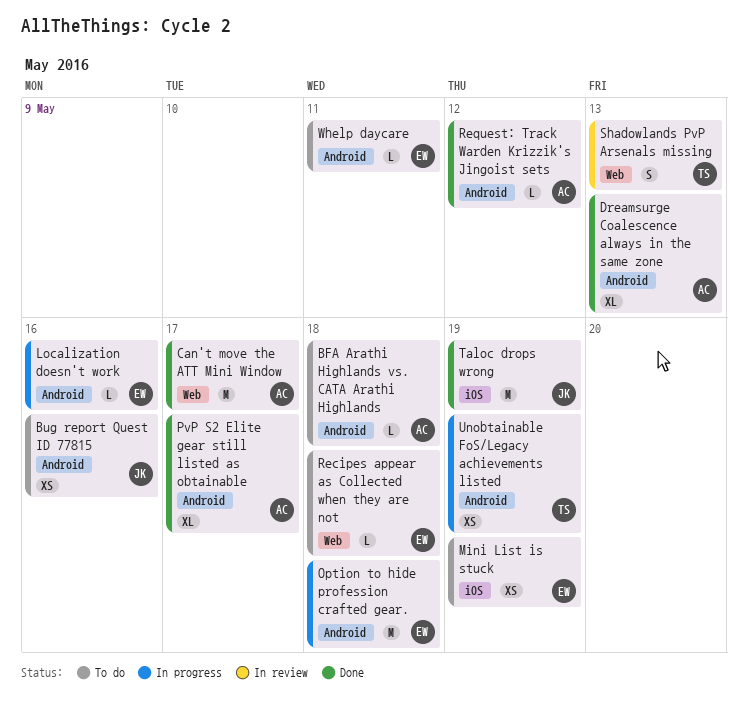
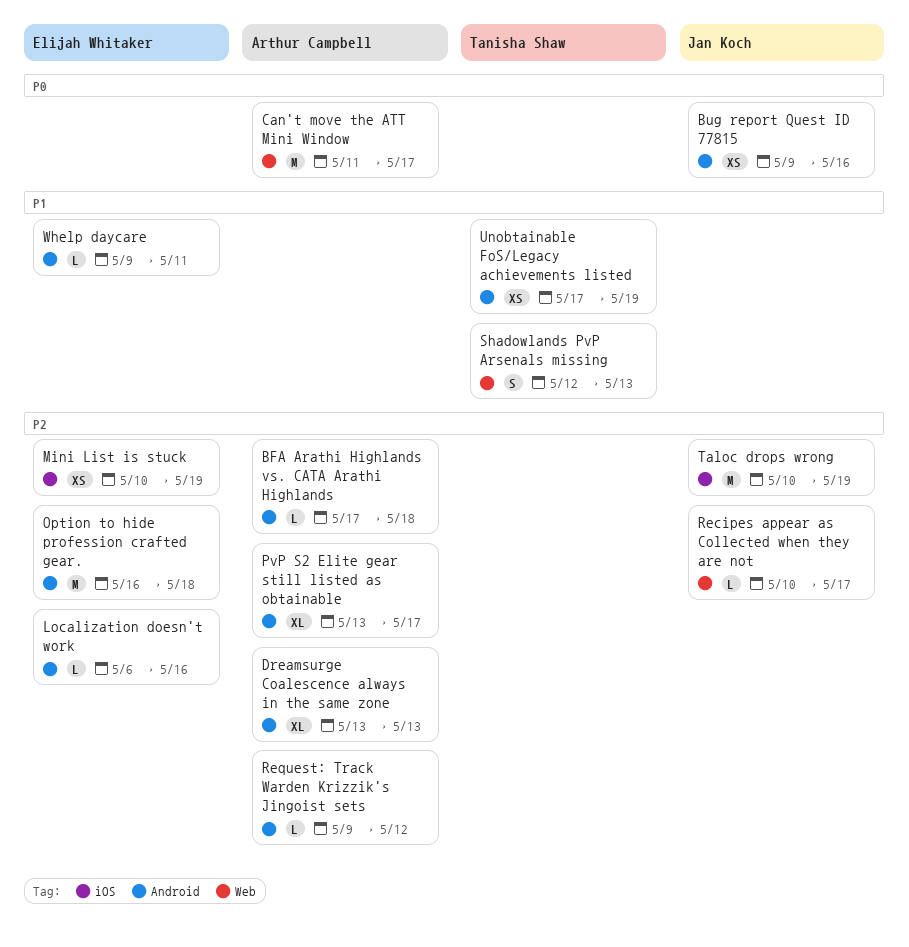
Recipes appear as Collected when they are not, owner: Elijah Whitaker -> Jan Koch
Recipes appear as Collected when they are not, due: May 18 -> May 17

